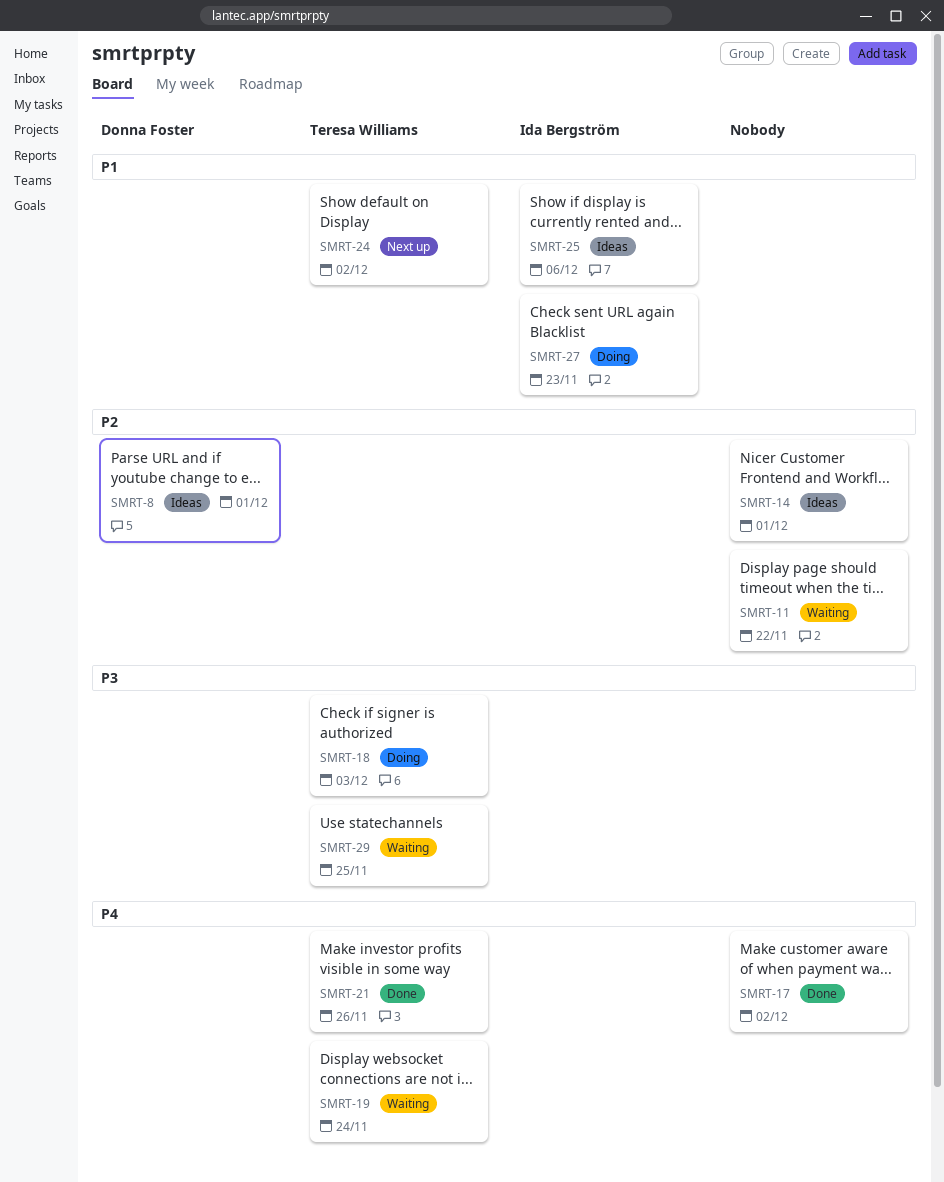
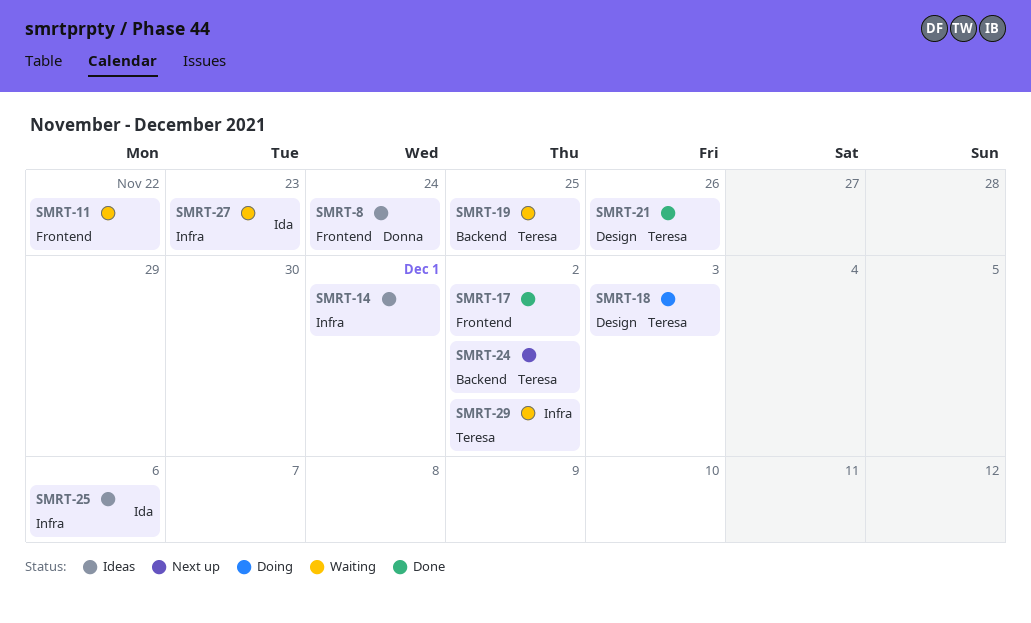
SMRT-8, due: Dec 1 -> Nov 24
SMRT-19, due: Nov 24 -> Nov 25
SMRT-27, status: Doing -> Waiting
SMRT-29, due: Nov 25 -> Dec 2

